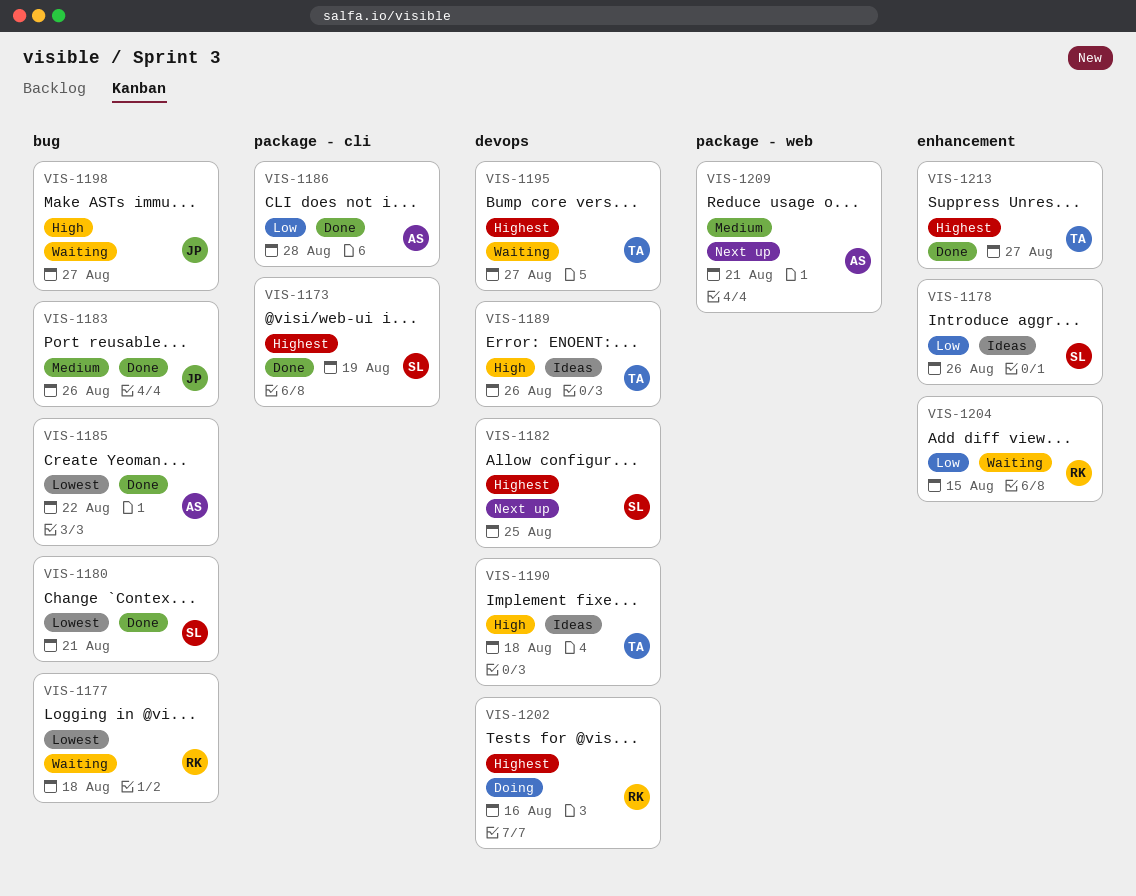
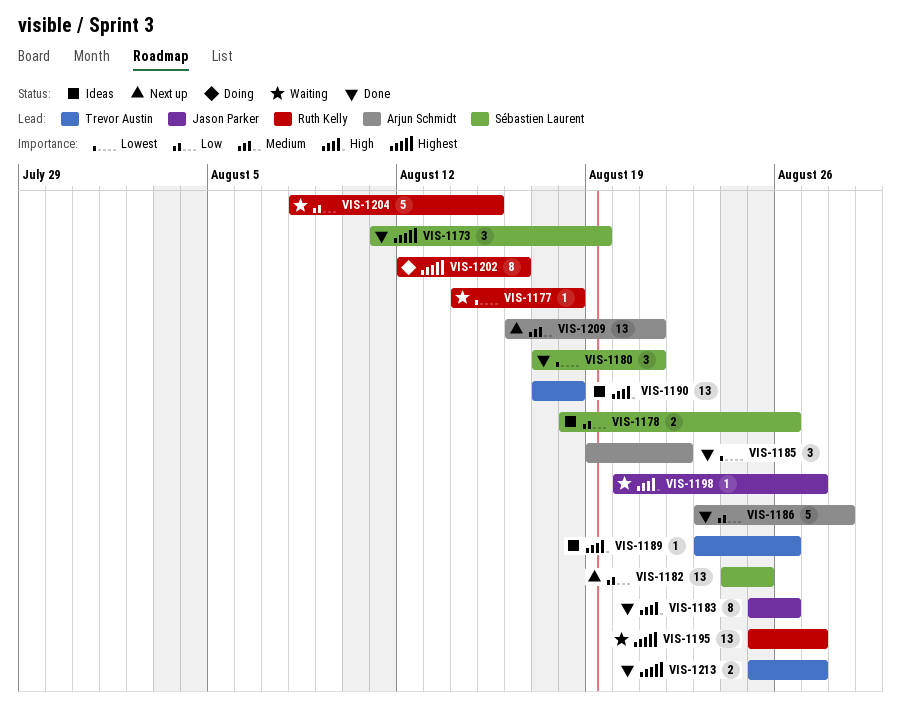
VIS-1182, priority: Highest -> Low
VIS-1183, priority: Medium -> High
VIS-1195, owner: Trevor Austin -> Ruth Kelly

